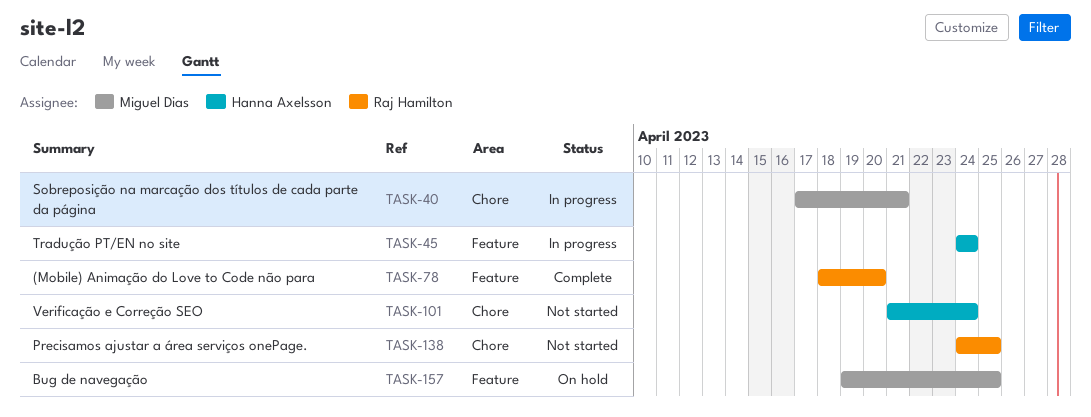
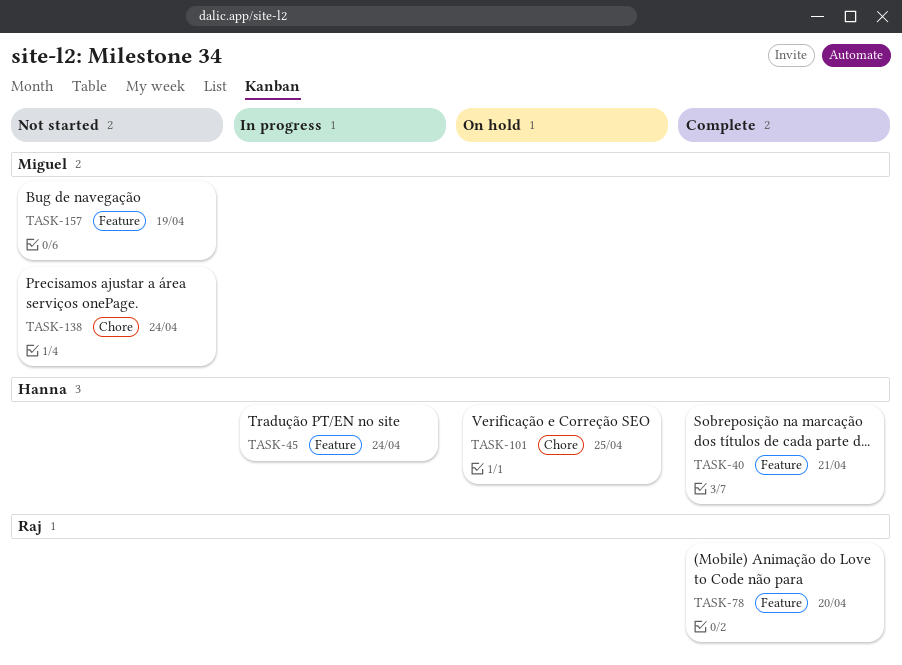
TASK-40, status: In progress -> Complete
TASK-40, owner: Miguel Dias -> Hanna Axelsson
TASK-40, label: Chore -> Feature
TASK-101, status: Not started -> On hold
TASK-101, due: Apr 24 -> Apr 25
TASK-138, owner: Raj Hamilton -> Miguel Dias
TASK-138, due: Apr 25 -> Apr 24
TASK-157, status: On hold -> Not started
TASK-157, due: Apr 25 -> Apr 19

